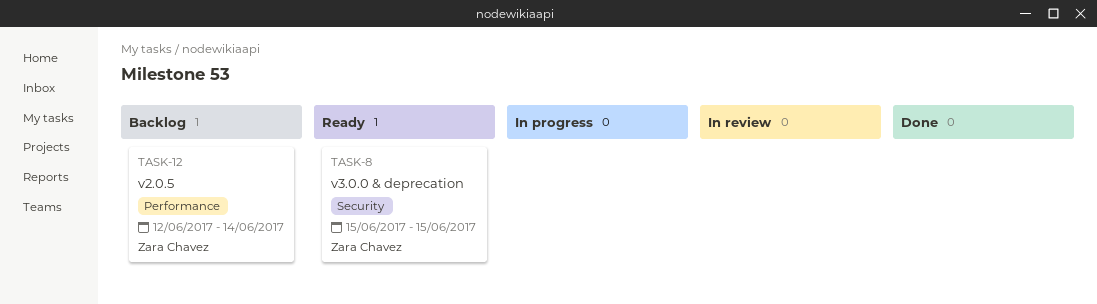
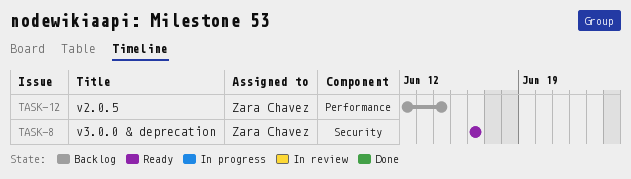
TASK-8, start: Jun 15 -> Jun 16
TASK-8, due: Jun 15 -> Jun 16

